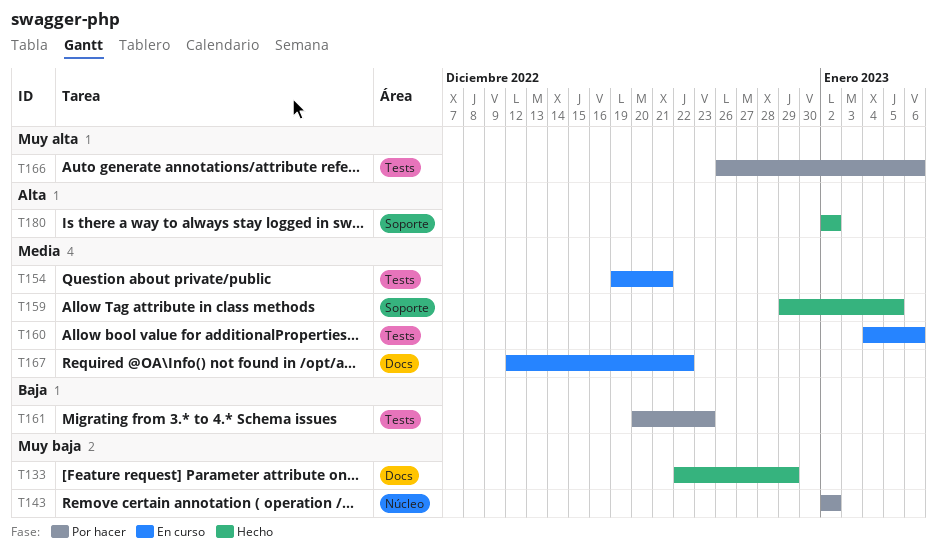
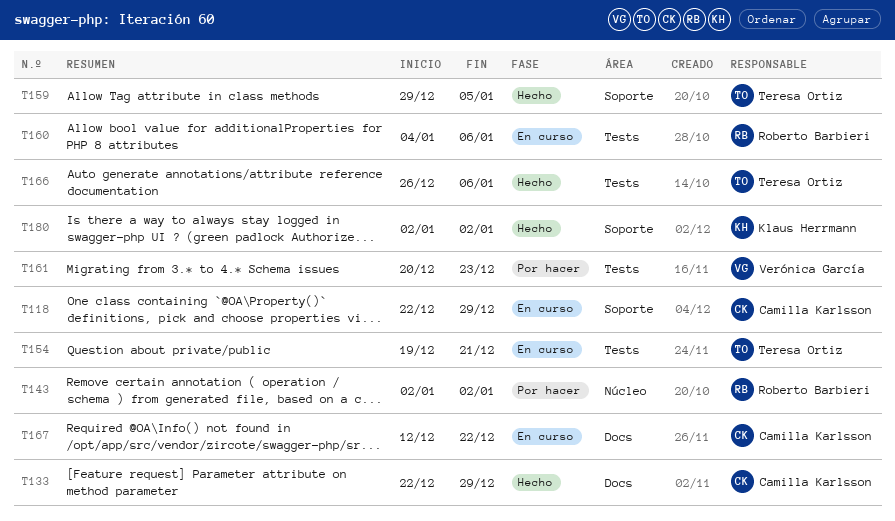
T118: none -> present
T166, status: Por hacer -> Hecho

